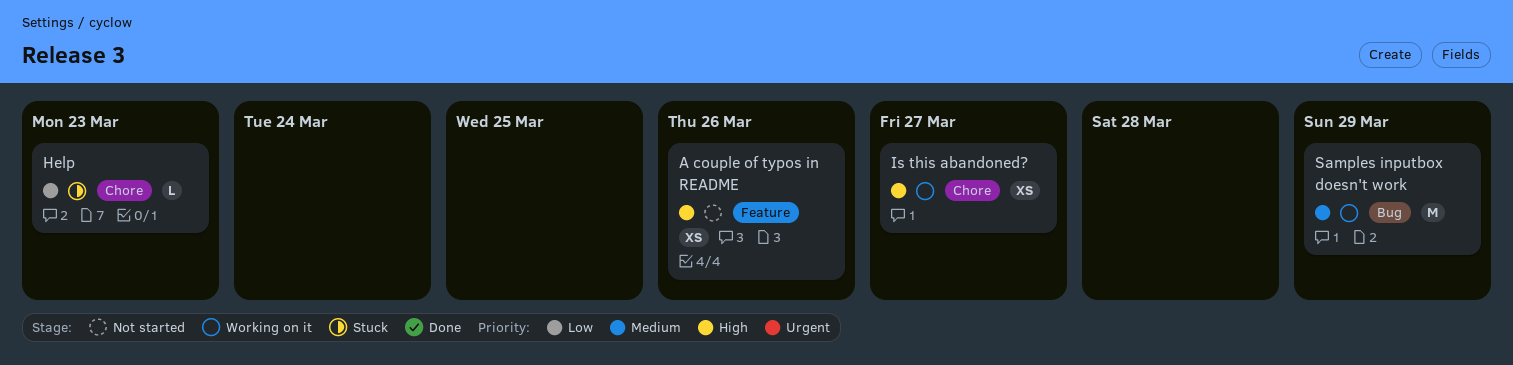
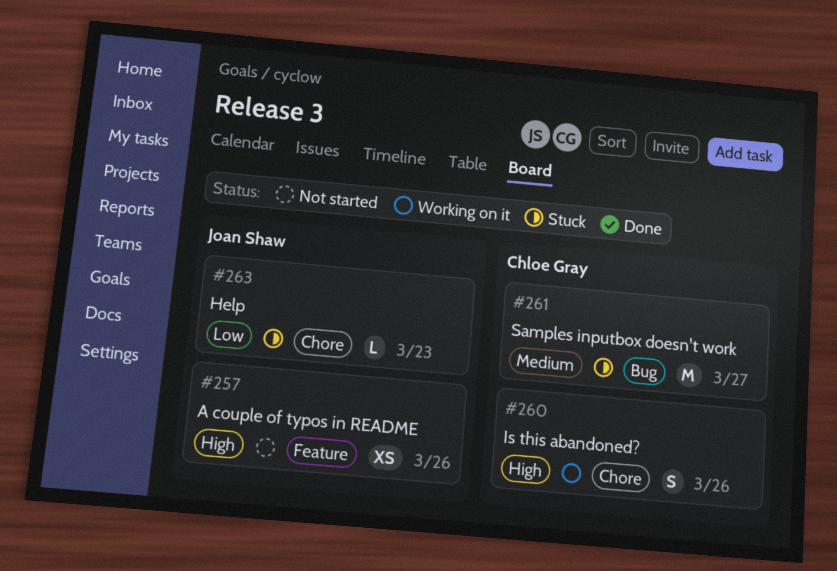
Is this abandoned?, estimate: XS -> S
Is this abandoned?, due: Mar 27 -> Mar 26
Samples inputbox doesn't work, status: Working on it -> Stuck
Samples inputbox doesn't work, due: Mar 29 -> Mar 27

